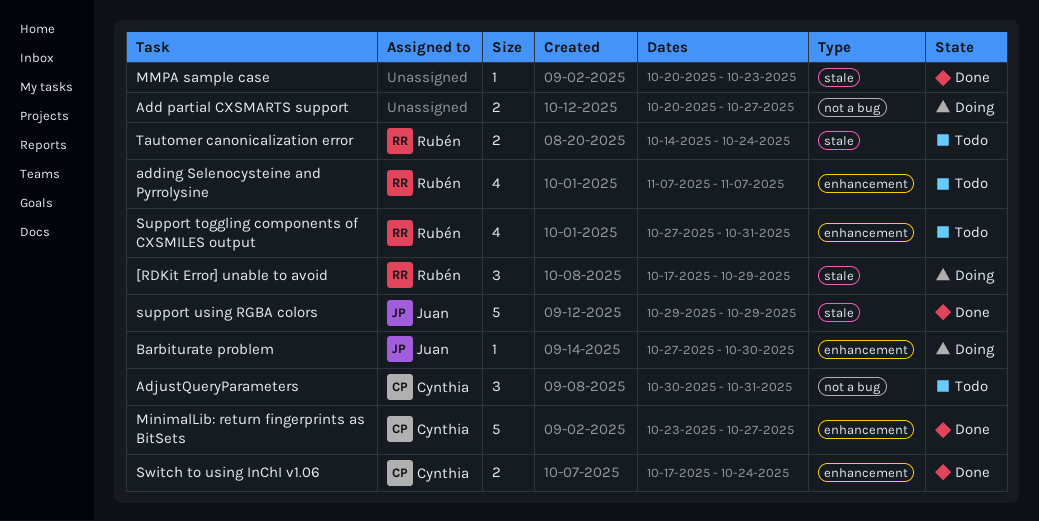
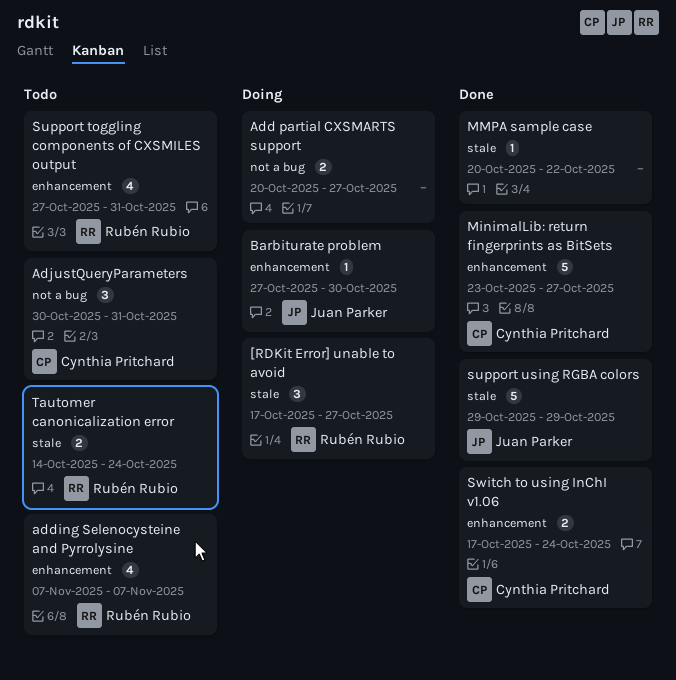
[RDKit Error] unable to avoid, due: Oct 29 -> Oct 27
MMPA sample case, due: Oct 23 -> Oct 22

